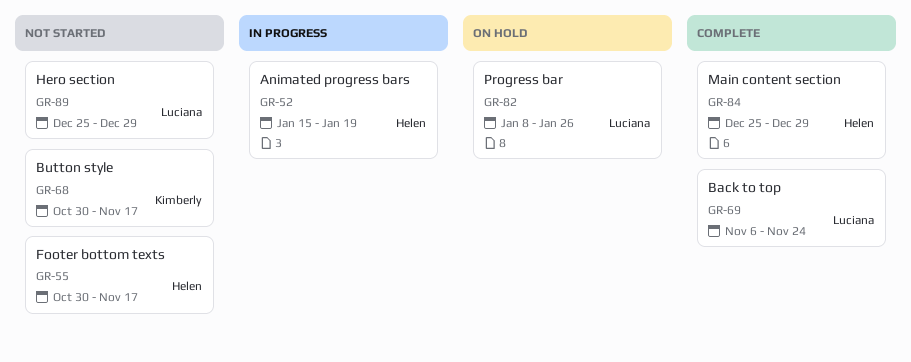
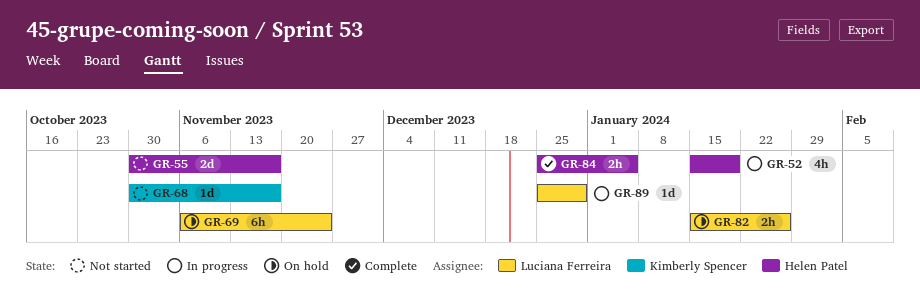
GR-69, status: Complete -> On hold
GR-82, start: Jan 8 -> Jan 15
GR-84, due: Dec 29 -> Jan 5
GR-89, status: Not started -> In progress

